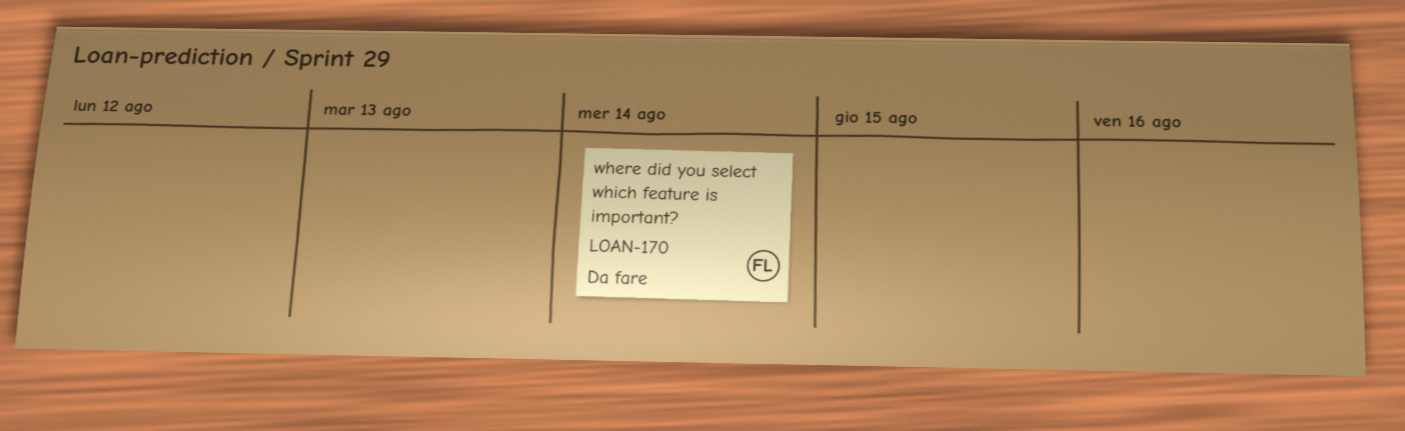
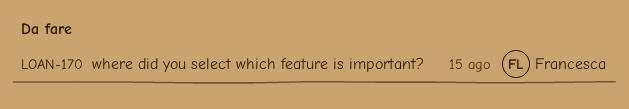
LOAN-170, due: Aug 14 -> Aug 15

